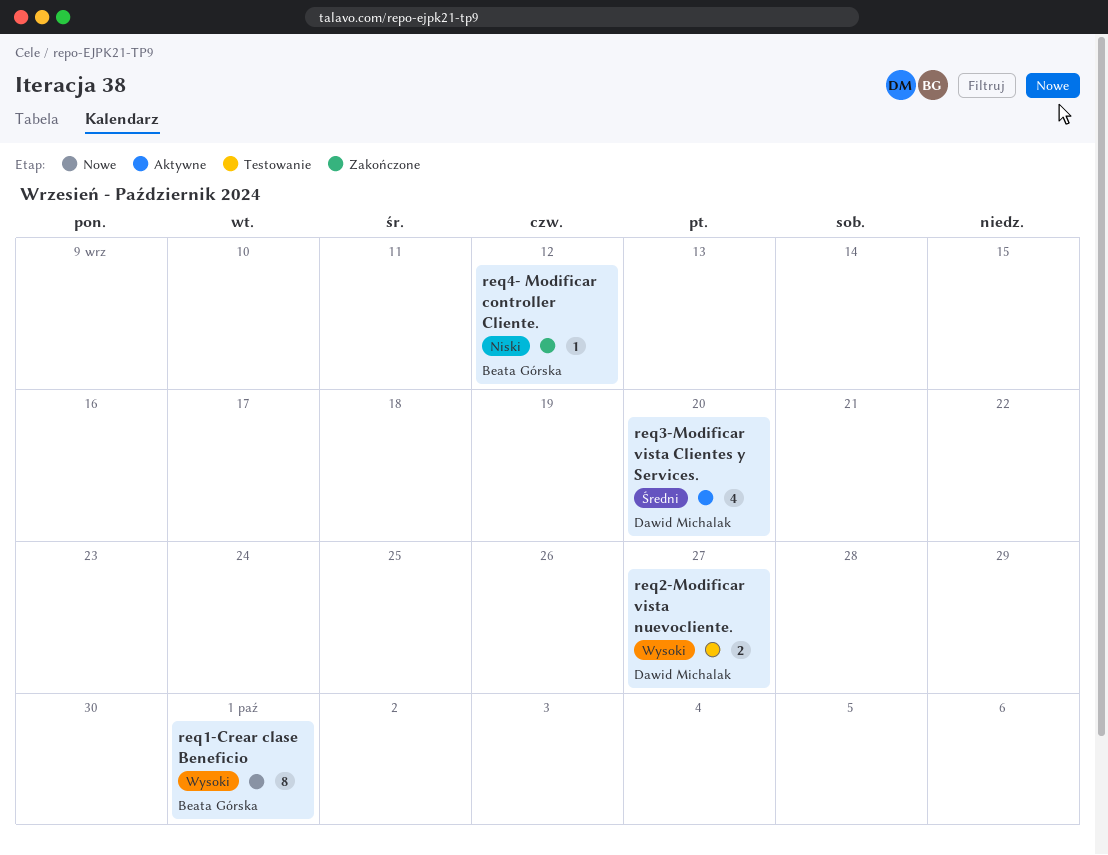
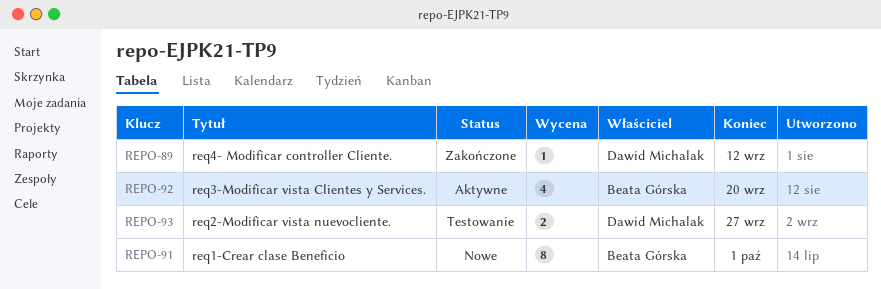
req3-Modificar vista Clientes y Services., owner: Dawid Michalak -> Beata Górska
req4- Modificar controller Cliente., owner: Beata Górska -> Dawid Michalak

